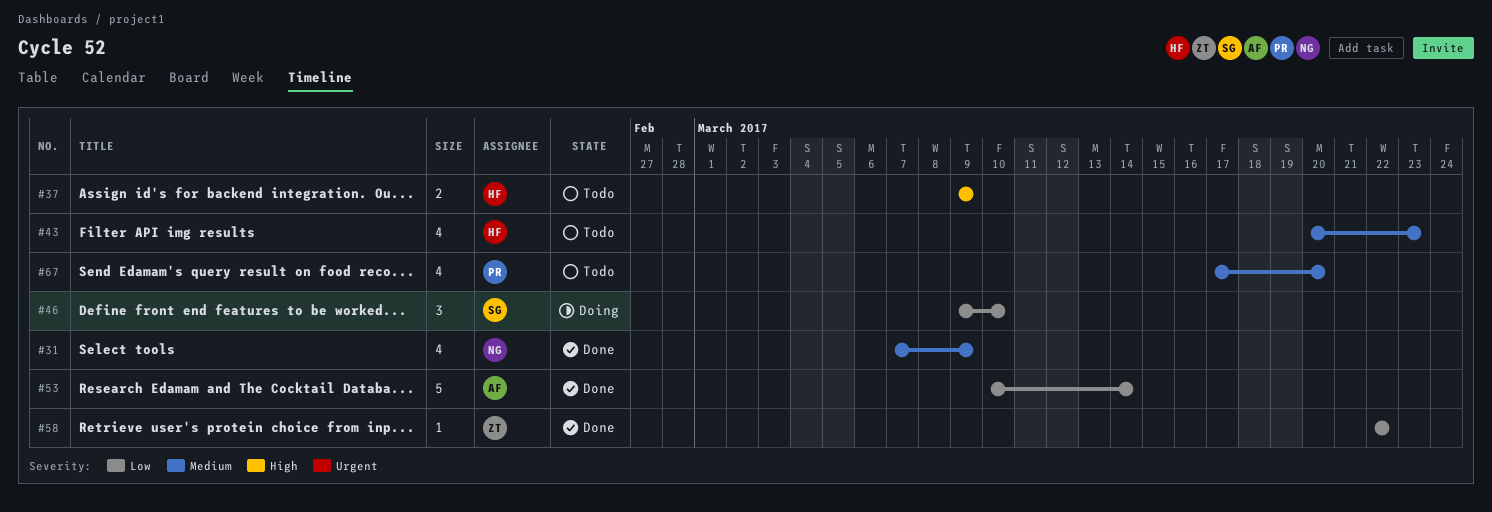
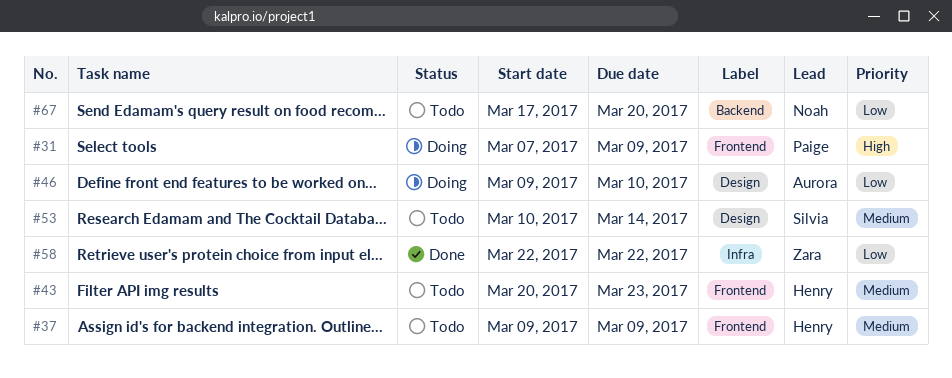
#31, status: Done -> Doing
#31, owner: Noah -> Paige
#31, priority: Medium -> High
#37, priority: High -> Medium
#46, owner: Silvia -> Aurora
#53, status: Done -> Todo
#53, owner: Aurora -> Silvia
#53, priority: Low -> Medium
#67, owner: Paige -> Noah
#67, priority: Medium -> Low

